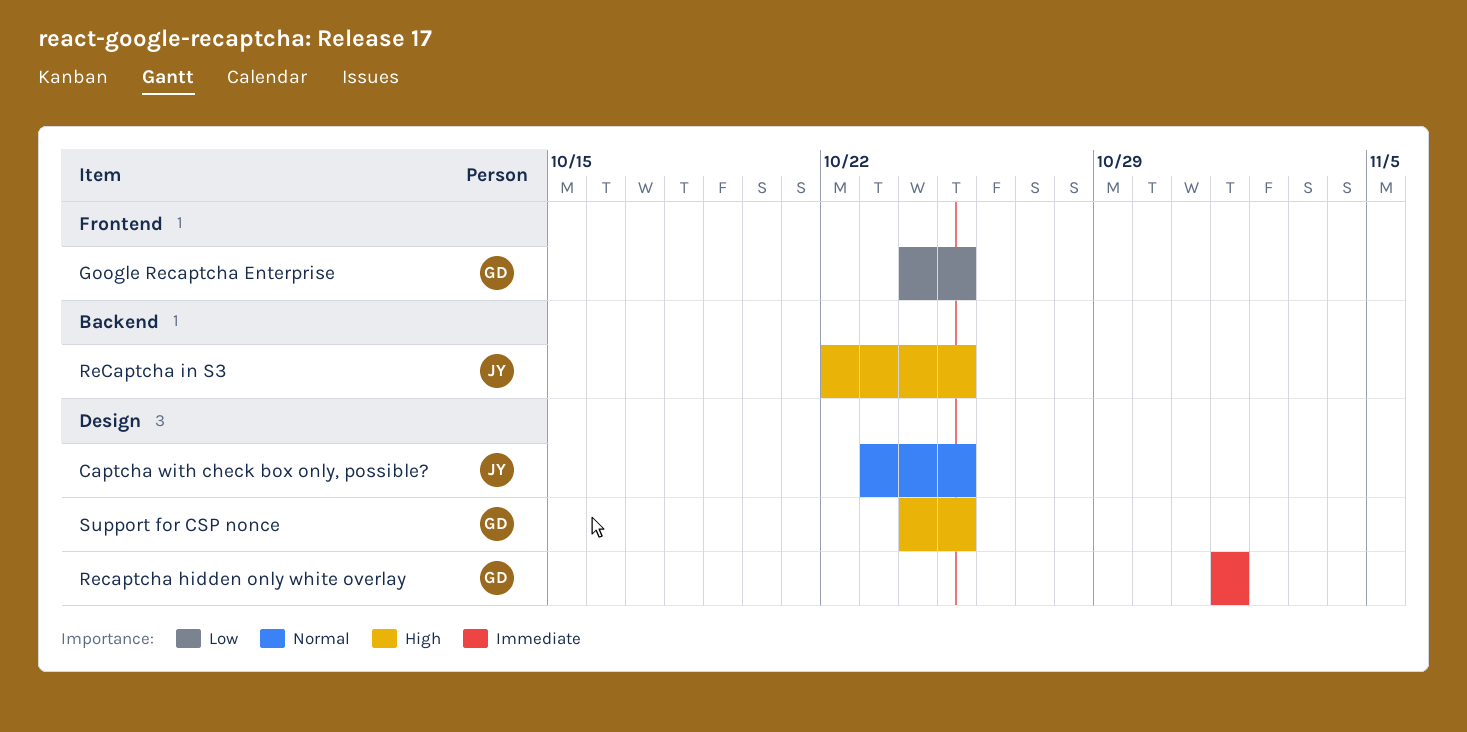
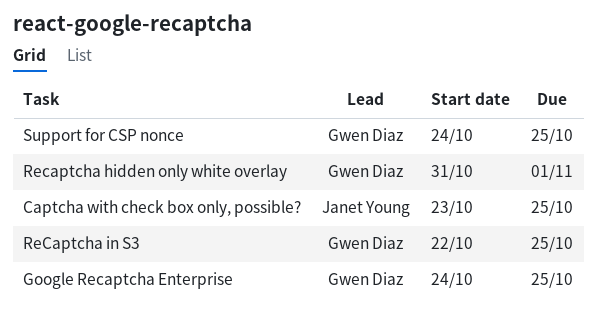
Recaptcha hidden only white overlay, start: Nov 1 -> Oct 31
ReCaptcha in S3, owner: Janet Young -> Gwen Diaz

